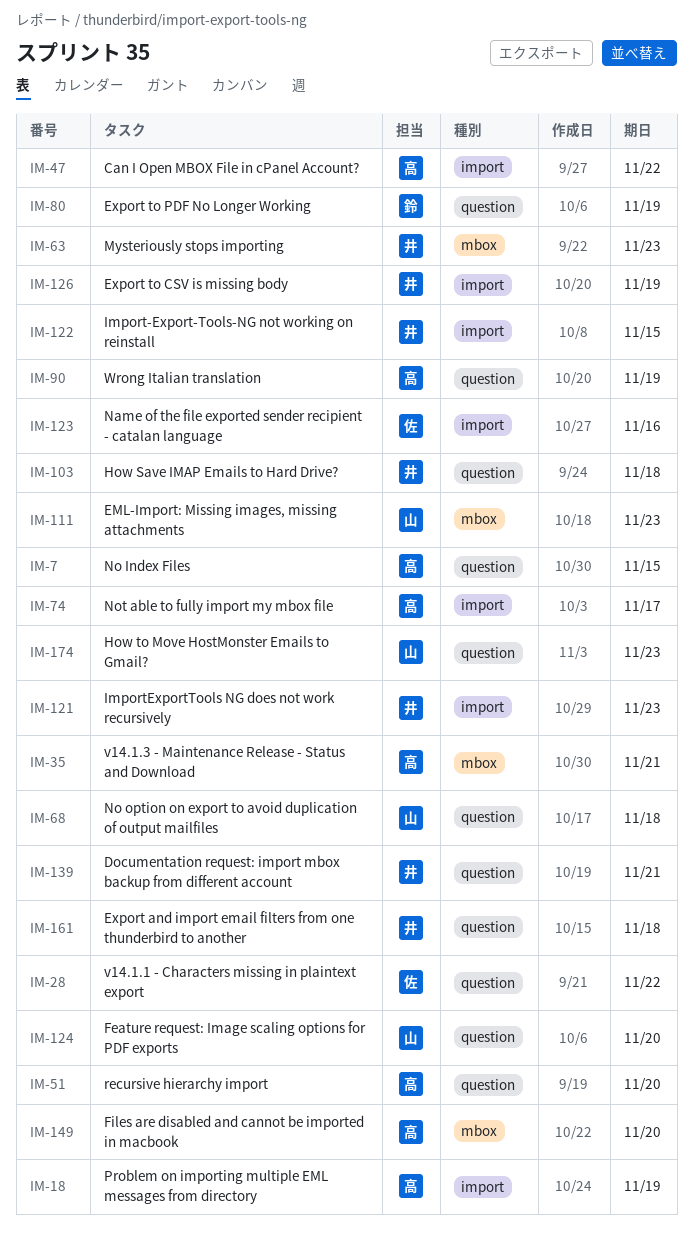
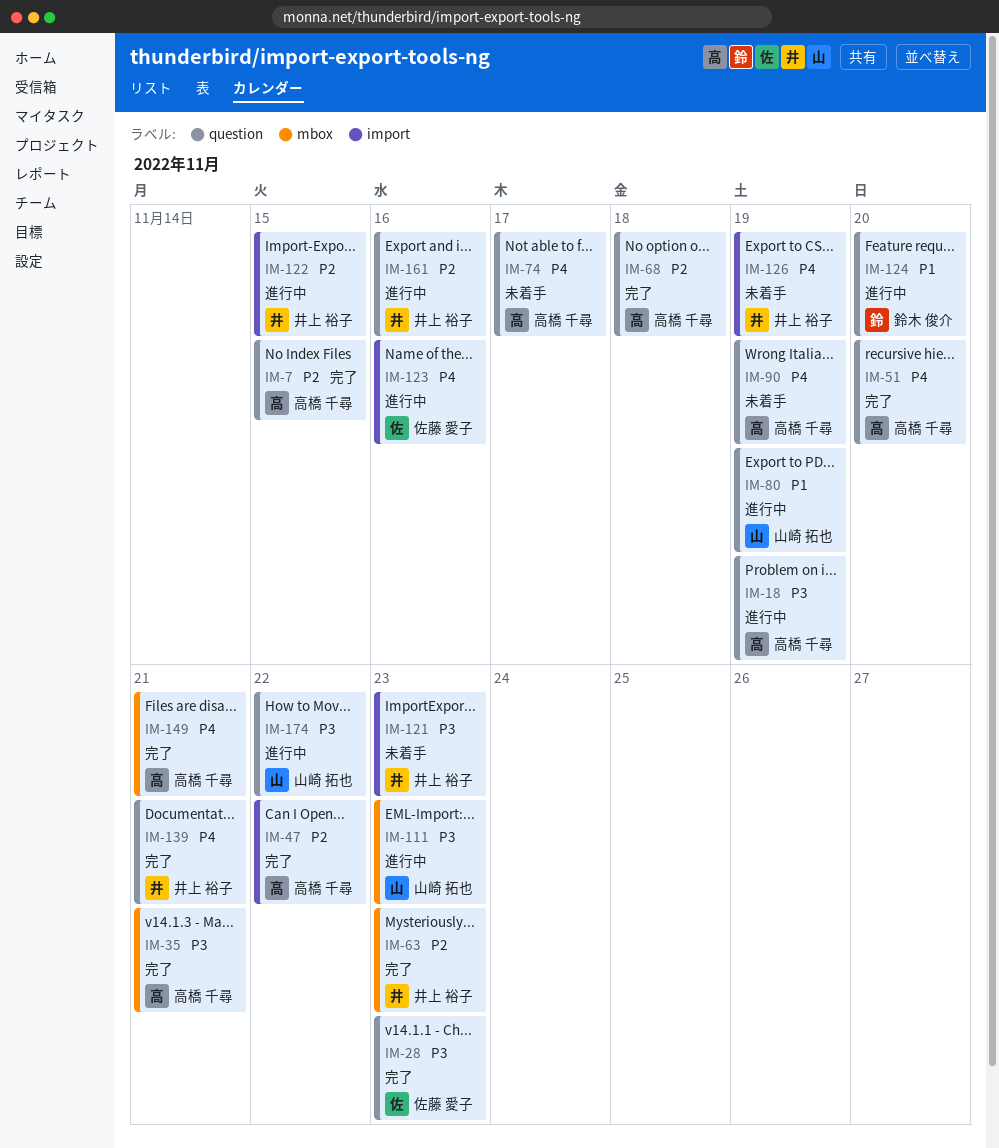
IM-18, label: import -> question
IM-28, due: Nov 22 -> Nov 23
IM-68, owner: 山崎 拓也 -> 高橋 千尋
IM-74, label: import -> question
IM-80, owner: 鈴木 俊介 -> 山崎 拓也
IM-103: present -> none
IM-124, owner: 山崎 拓也 -> 鈴木 俊介
IM-149, due: Nov 20 -> Nov 21
IM-161, due: Nov 18 -> Nov 16
IM-174, due: Nov 23 -> Nov 22

